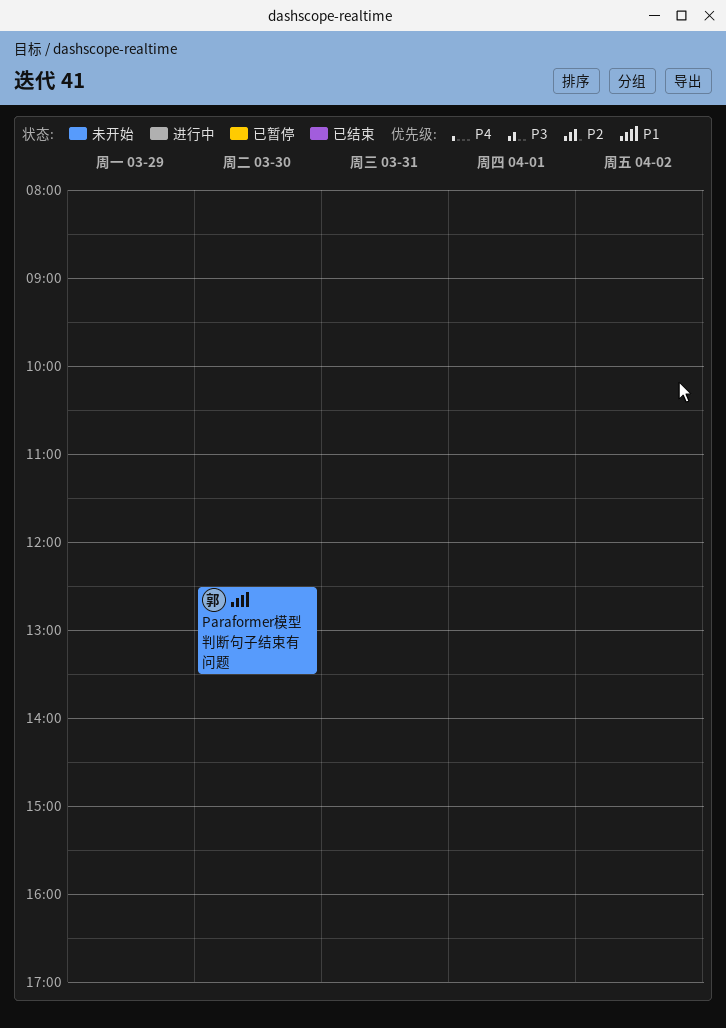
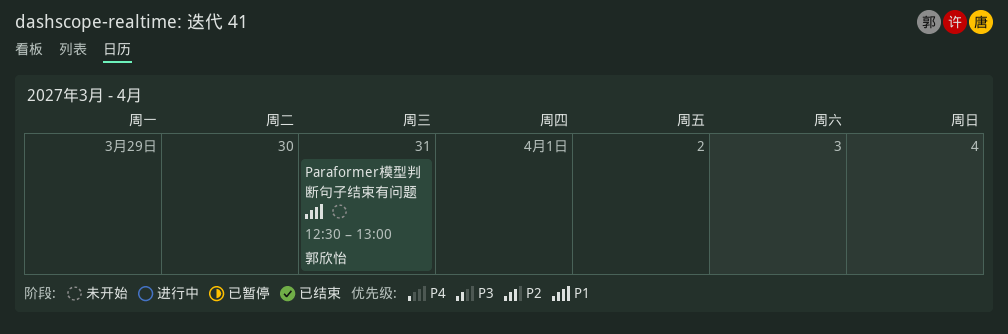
Paraformer模型判断句子结束有问题, day: Mar 30 -> Mar 31
Paraformer模型判断句子结束有问题, ends: 13:30 -> 13:00

